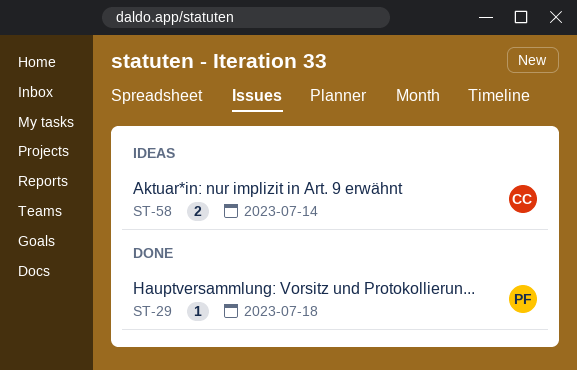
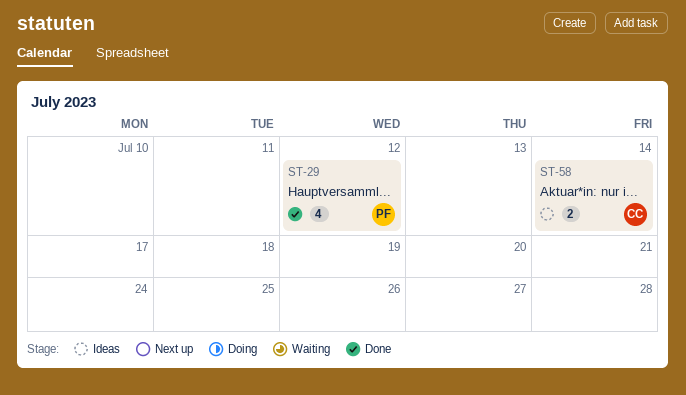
ST-29, estimate: 1 -> 4
ST-29, due: Jul 18 -> Jul 12

